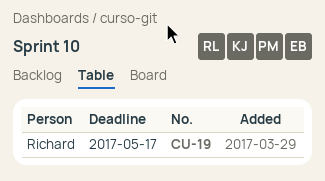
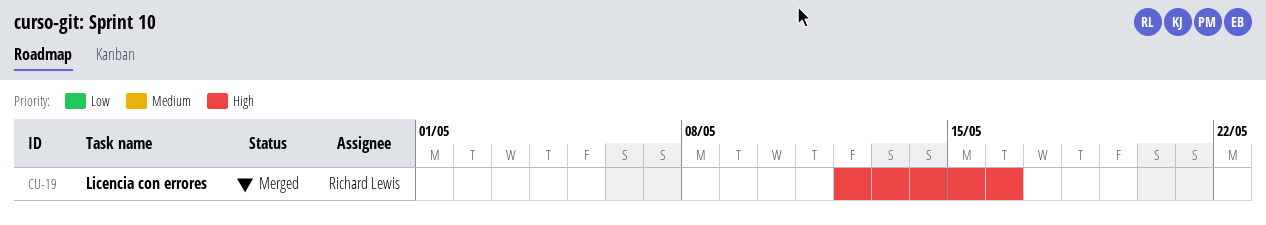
CU-19, due: May 17 -> May 16

